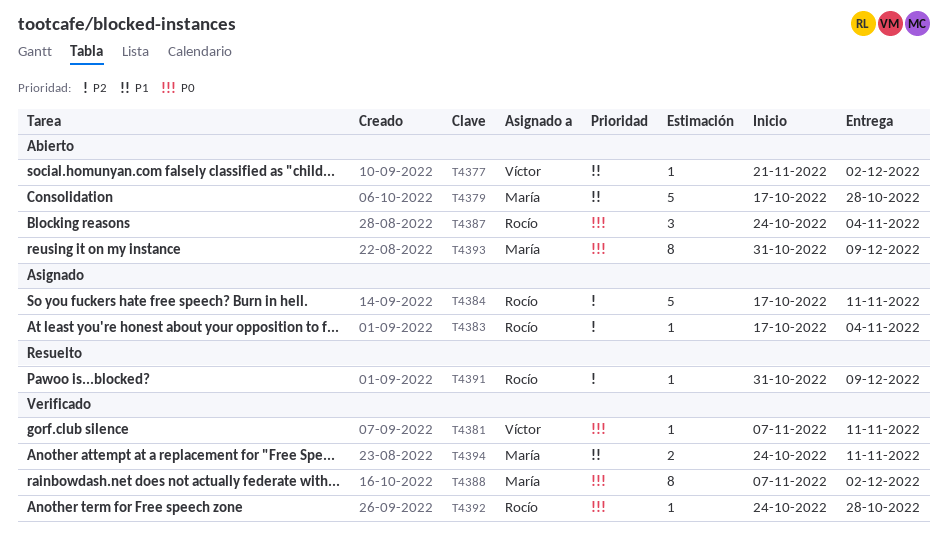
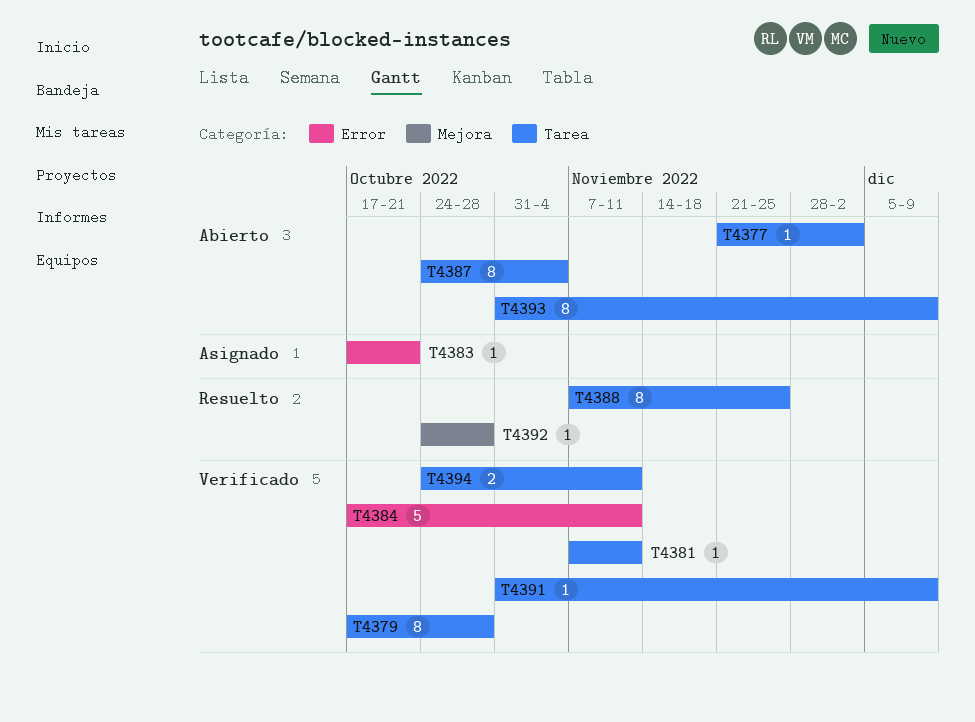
T4379, status: Abierto -> Verificado
T4379, estimate: 5 -> 8
T4383, due: Nov 4 -> Oct 21
T4384, status: Asignado -> Verificado
T4387, estimate: 3 -> 8
T4388, status: Verificado -> Resuelto
T4388, due: Dec 2 -> Nov 25
T4391, status: Resuelto -> Verificado
T4392, status: Verificado -> Resuelto

